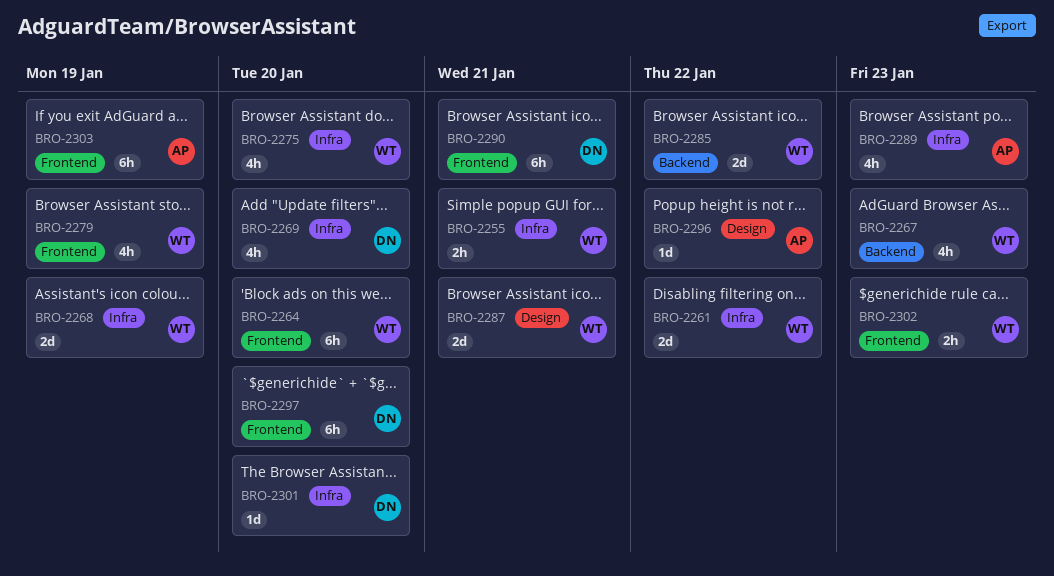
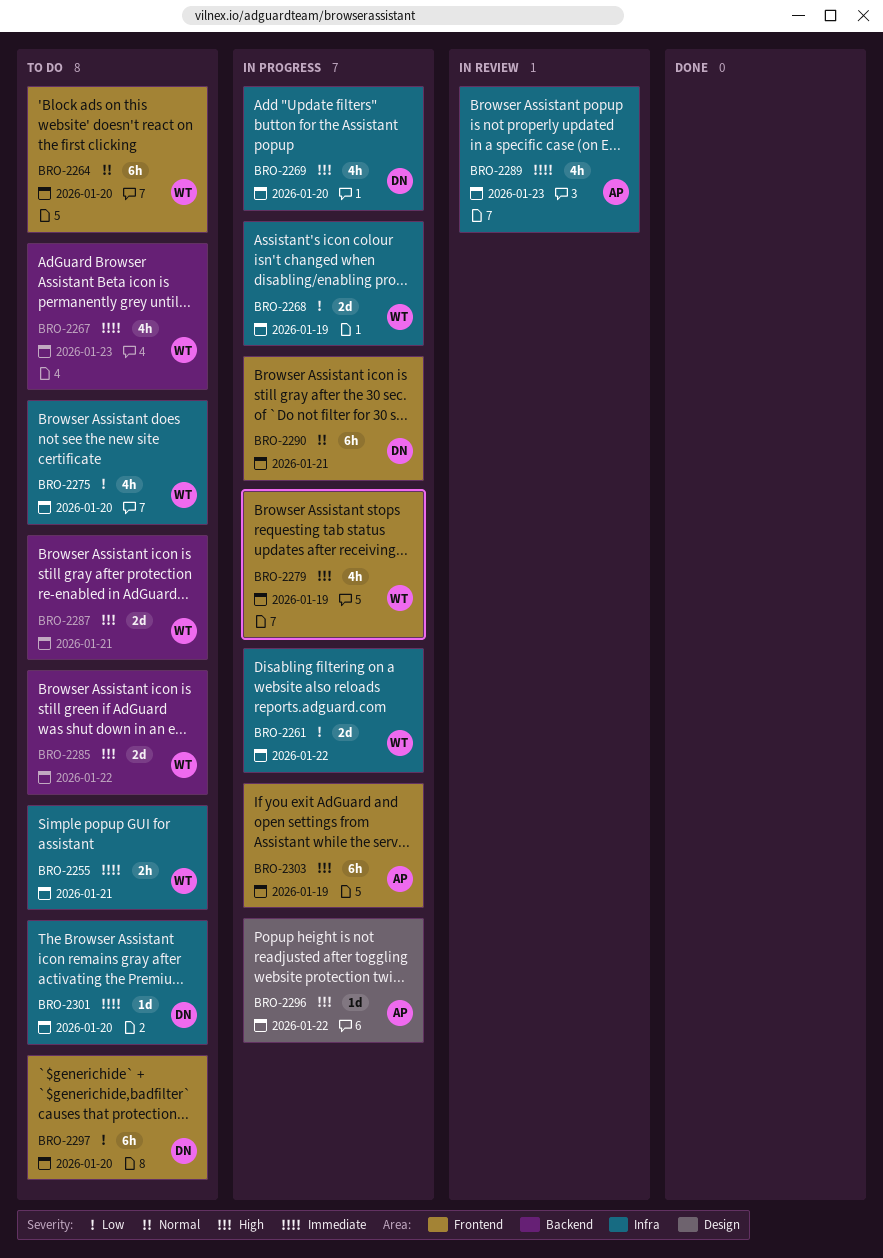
BRO-2287, label: Design -> Backend
BRO-2302: present -> none

